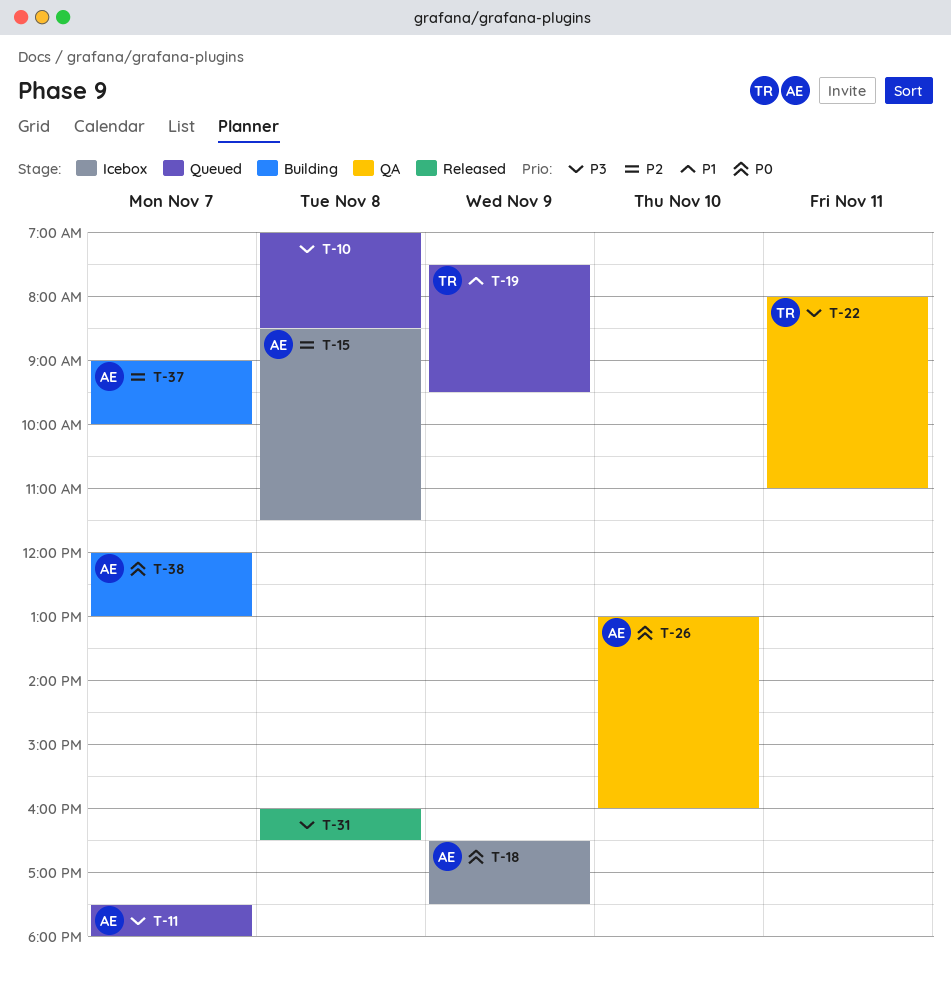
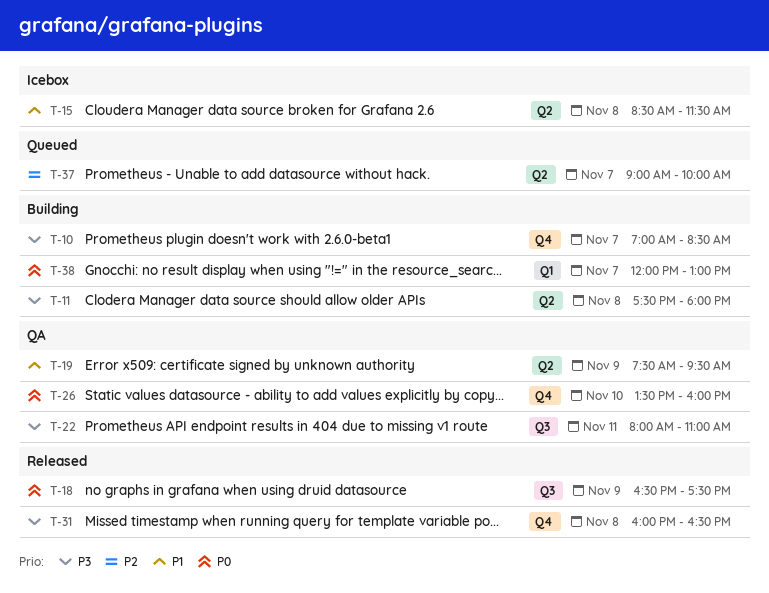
T-10, status: Queued -> Building
T-10, day: Nov 8 -> Nov 7
T-11, status: Queued -> Building
T-11, day: Nov 7 -> Nov 8
T-15, priority: P2 -> P1
T-18, status: Icebox -> Released
T-19, status: Queued -> QA
T-26, begins: 13:00 -> 13:30
T-37, status: Building -> Queued

